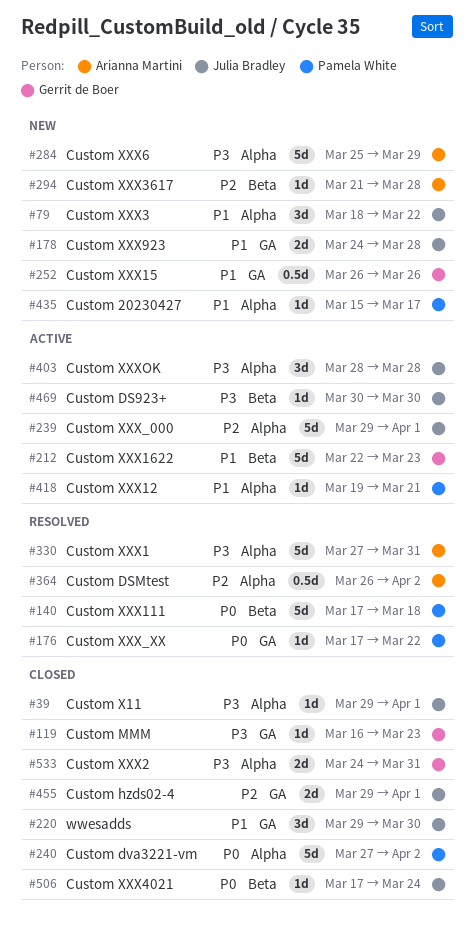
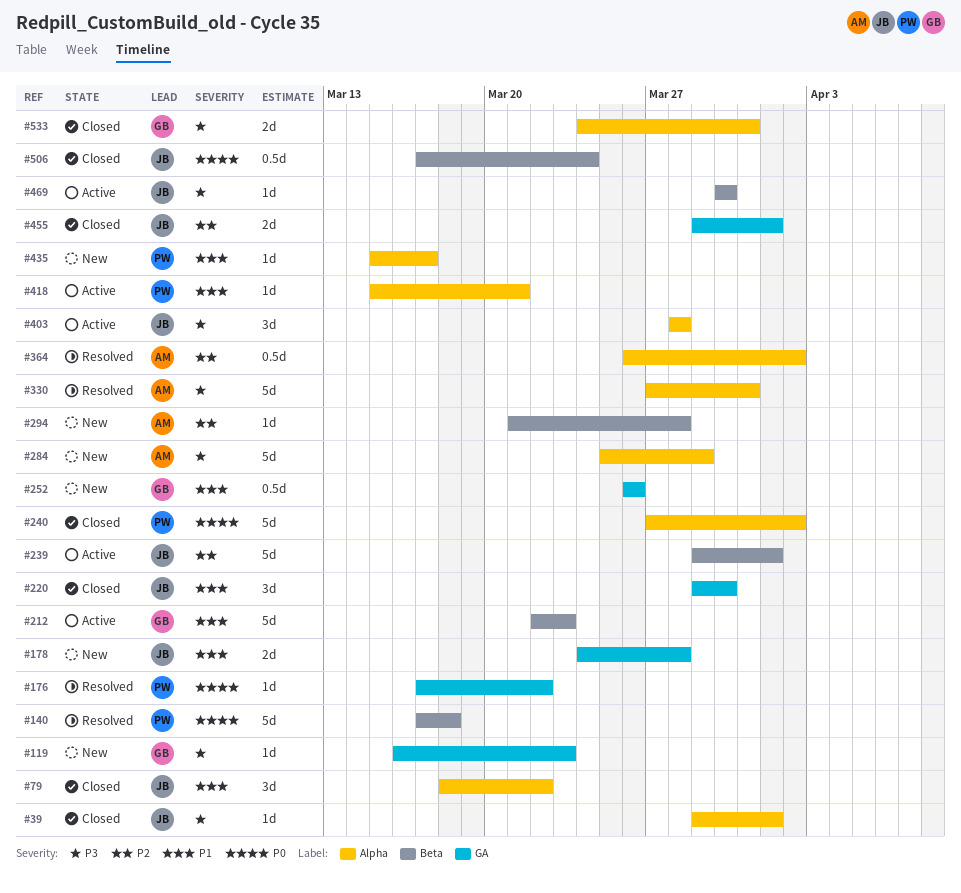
#79, status: New -> Closed
#119, status: Closed -> New
#239, label: Alpha -> Beta
#418, start: Mar 19 -> Mar 15
#506, estimate: 1d -> 0.5d

